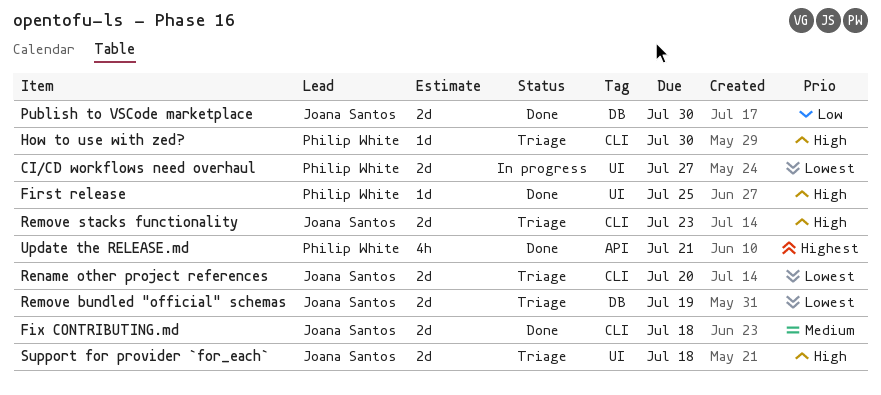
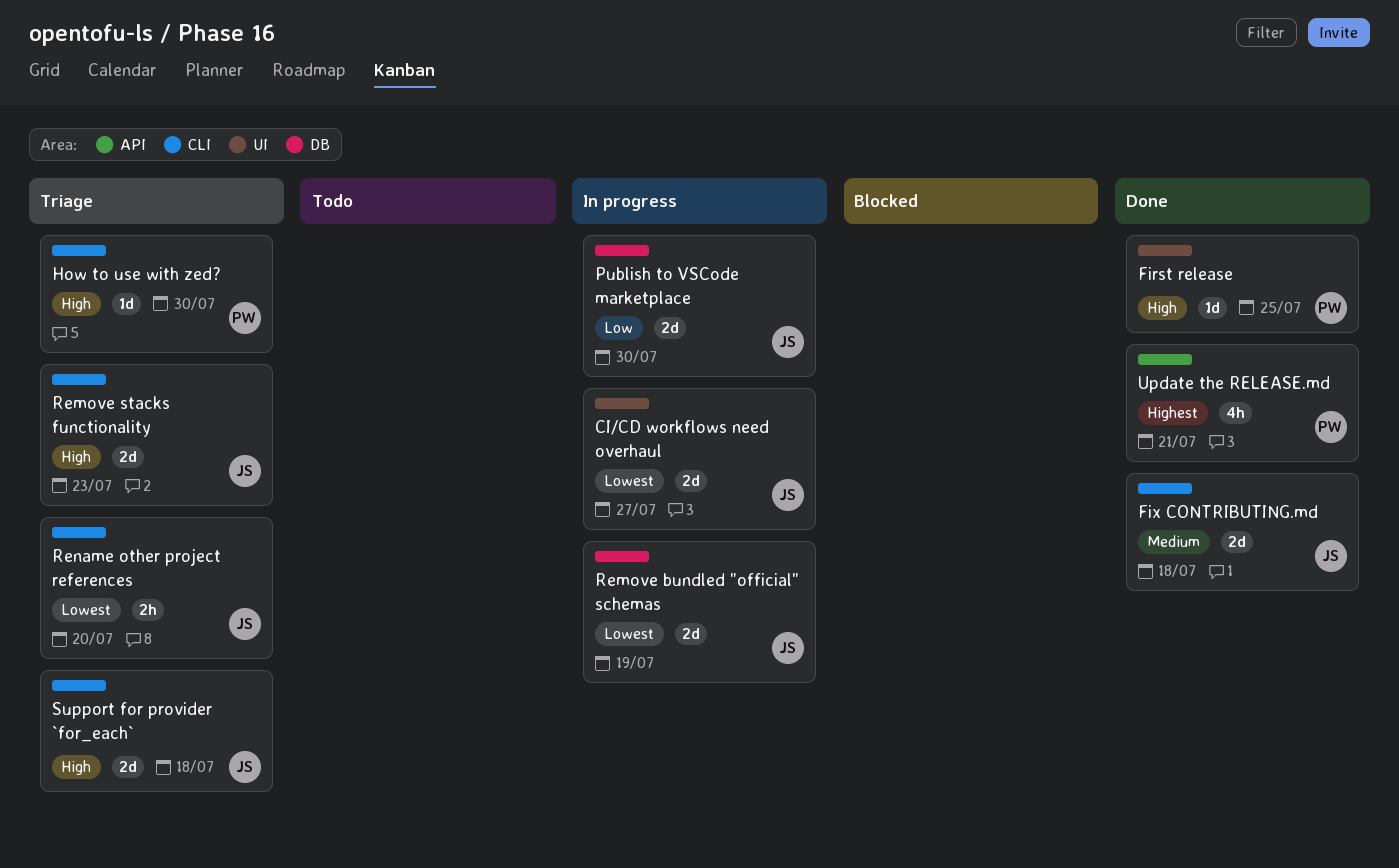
CI/CD workflows need overhaul, owner: Philip White -> Joana Santos
Publish to VSCode marketplace, status: Done -> In progress
Remove bundled "official" schemas, status: Triage -> In progress
Rename other project references, estimate: 2d -> 2h
Support for provider `for_each`, label: UI -> CLI

